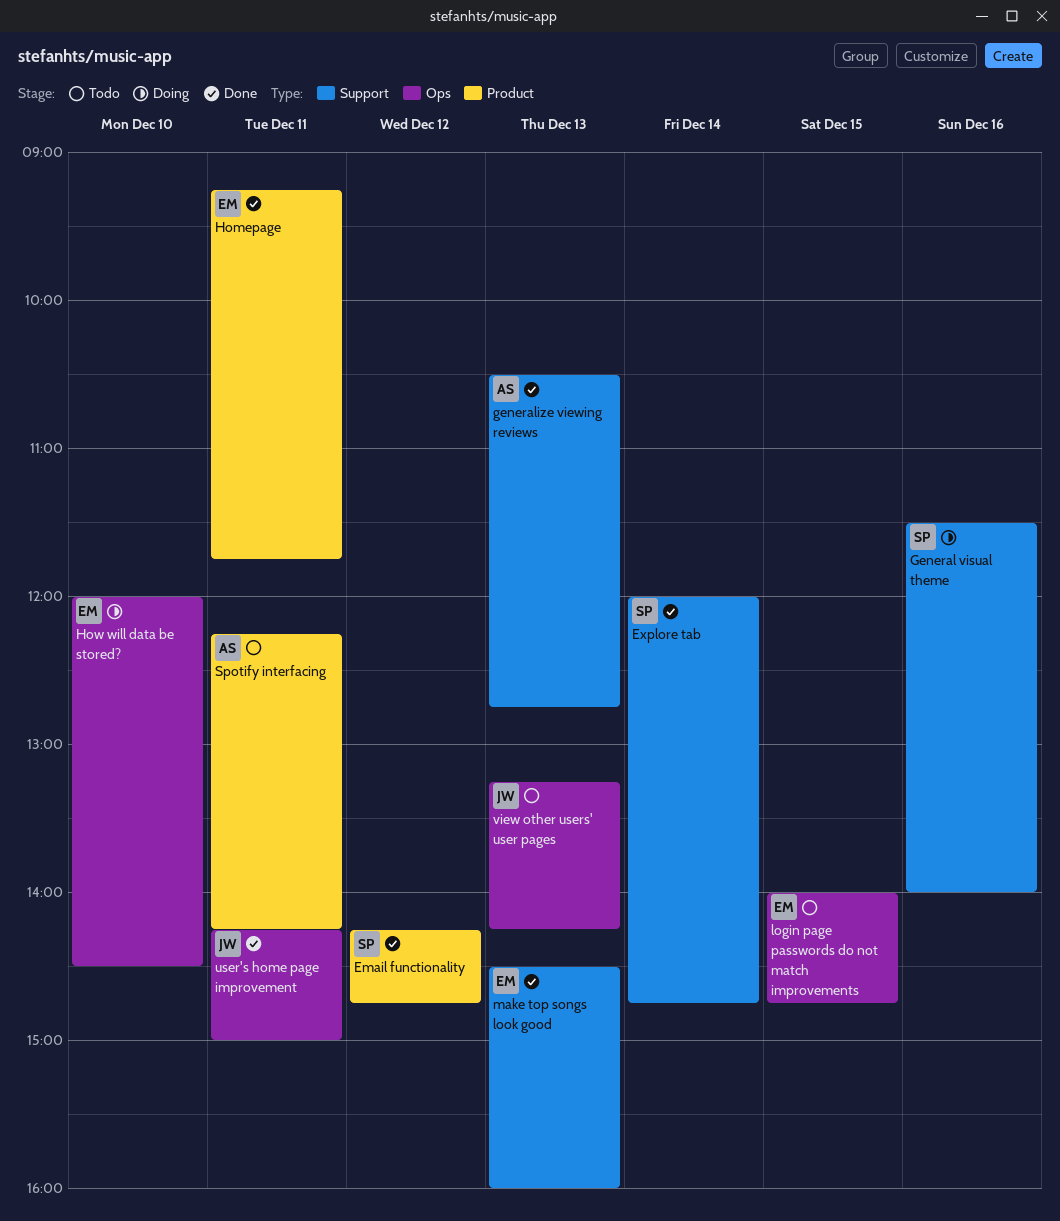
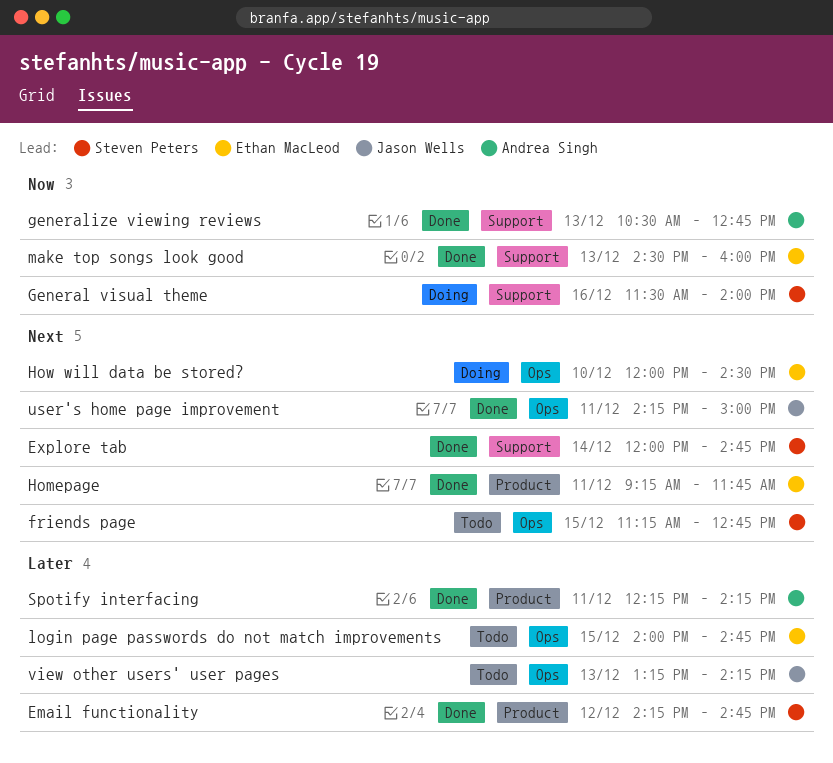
friends page: none -> present
Spotify interfacing, status: Todo -> Done

